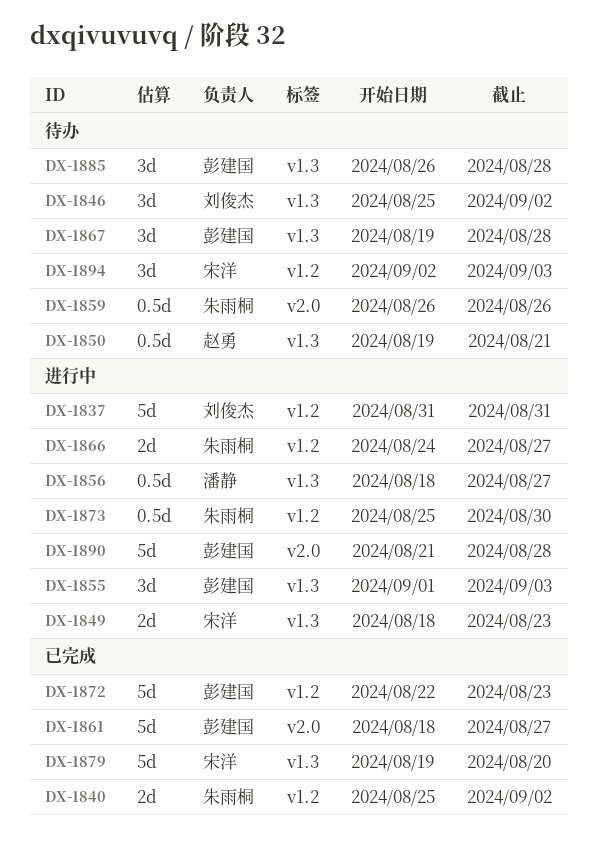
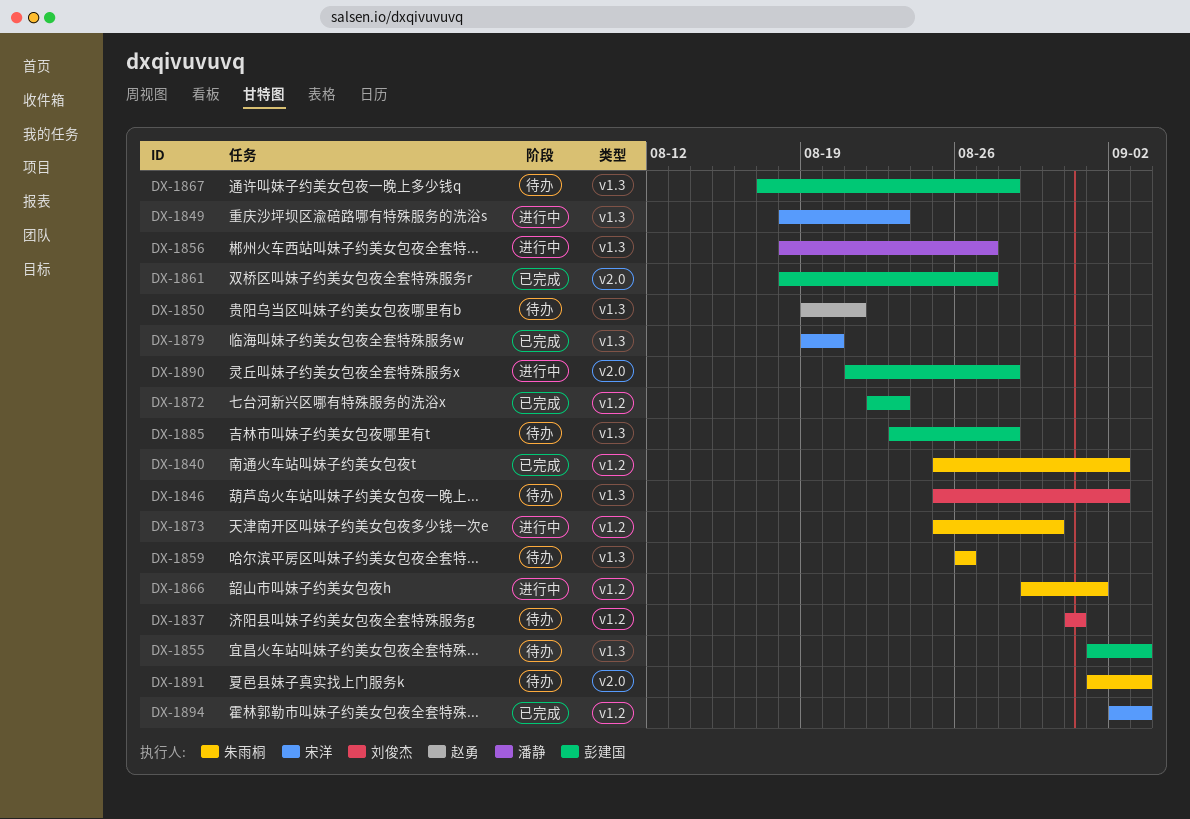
DX-1837, status: 进行中 -> 待办
DX-1855, status: 进行中 -> 待办
DX-1859, label: v2.0 -> v1.3
DX-1866, start: Aug 24 -> Aug 29
DX-1866, due: Aug 27 -> Sep 1
DX-1867, start: Aug 19 -> Aug 17
DX-1885, start: Aug 26 -> Aug 23
DX-1891: none -> present
DX-1894, status: 待办 -> 已完成

